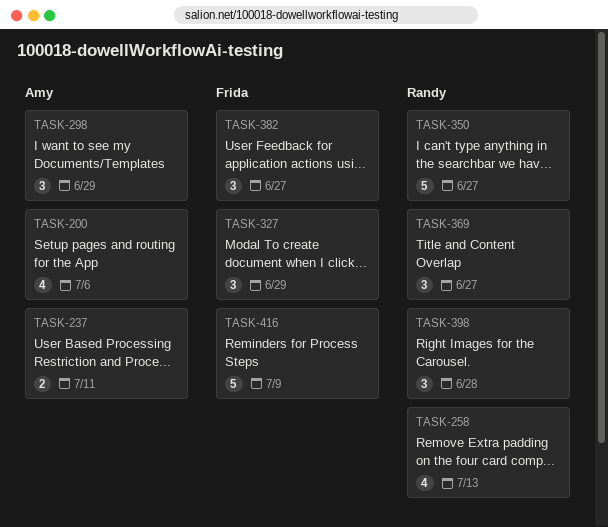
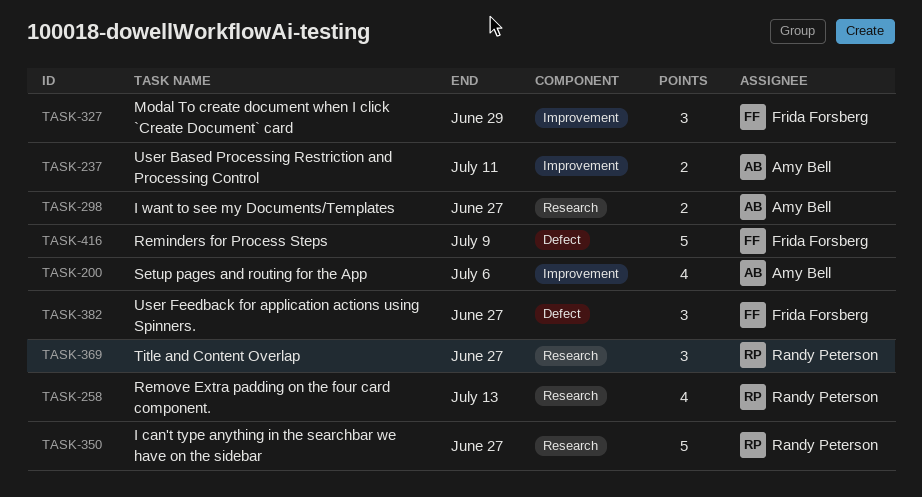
TASK-298, estimate: 3 -> 2
TASK-298, due: Jun 29 -> Jun 27
TASK-398: present -> none

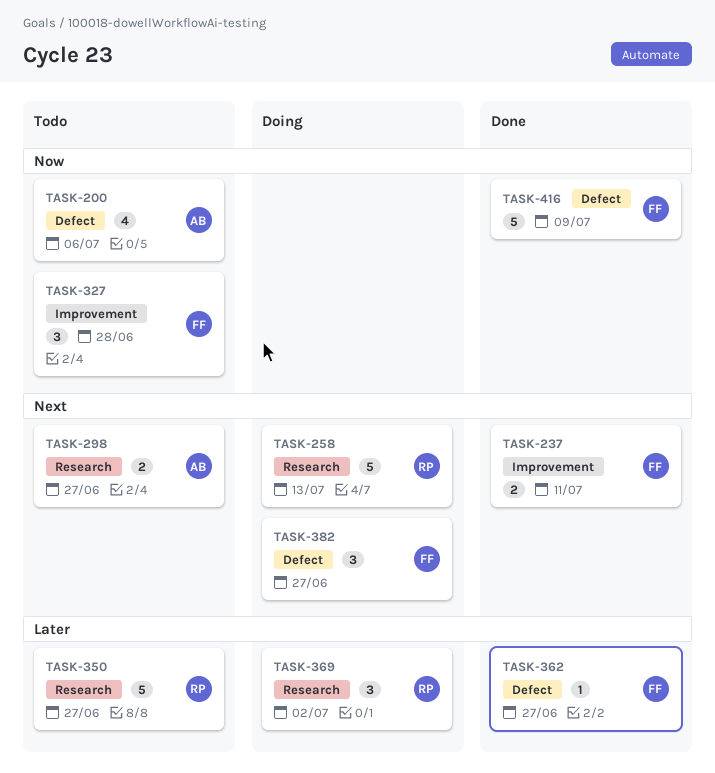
TASK-200, label: Improvement -> Defect
TASK-237, owner: Amy Bell -> Frida Forsberg
TASK-258, estimate: 4 -> 5
TASK-327, due: Jun 29 -> Jun 28
TASK-362: none -> present
TASK-369, due: Jun 27 -> Jul 2

